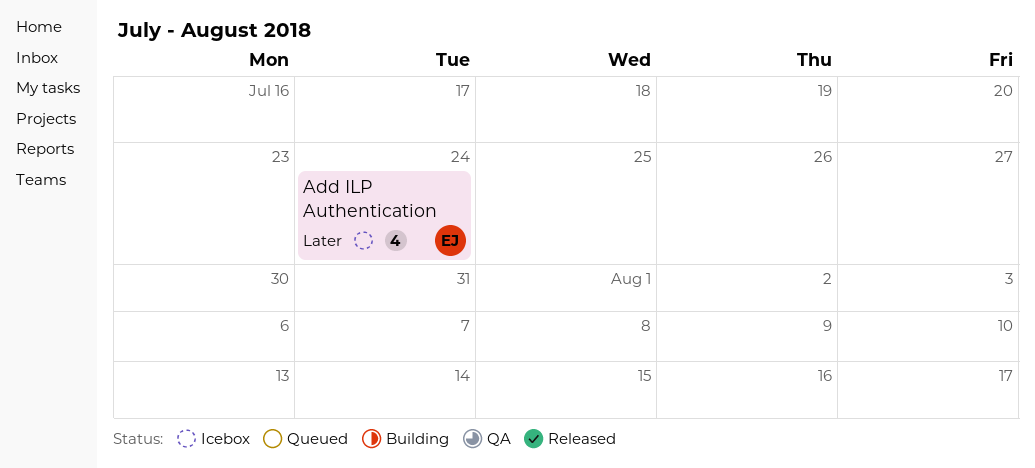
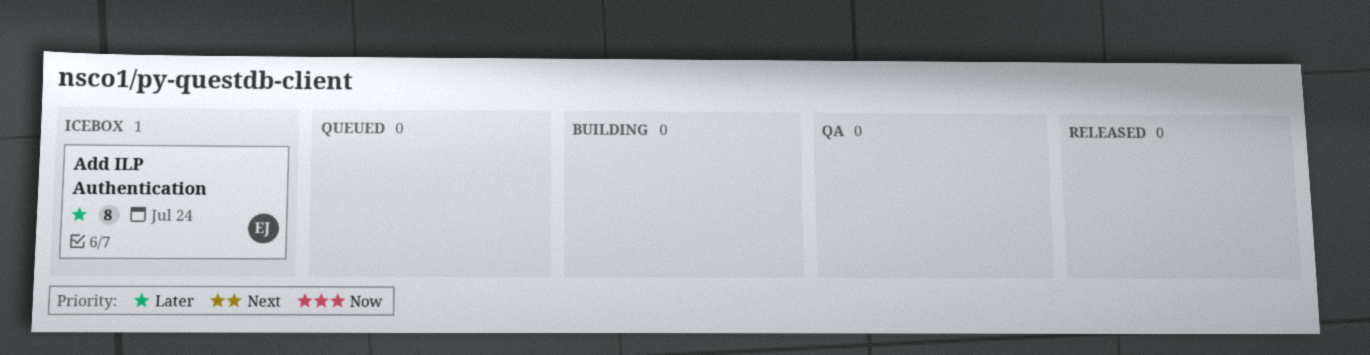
Add ILP Authentication, estimate: 4 -> 8

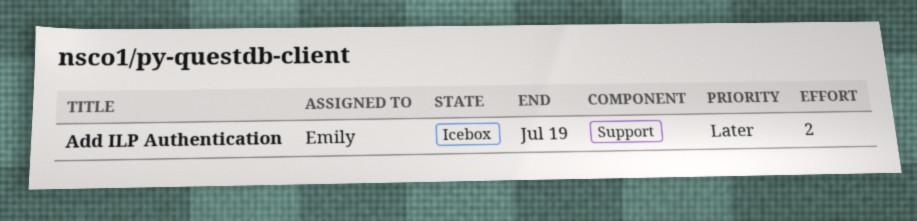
Add ILP Authentication, estimate: 8 -> 2
Add ILP Authentication, due: Jul 24 -> Jul 19

